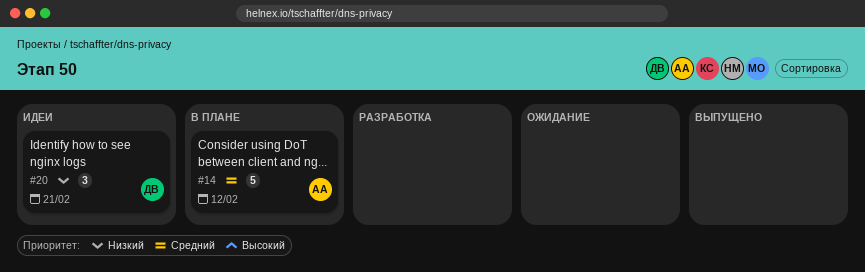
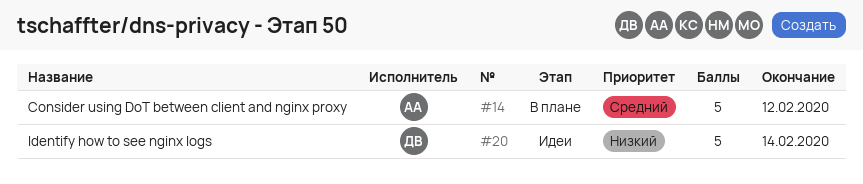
#20, estimate: 3 -> 5
#20, due: Feb 21 -> Feb 14

